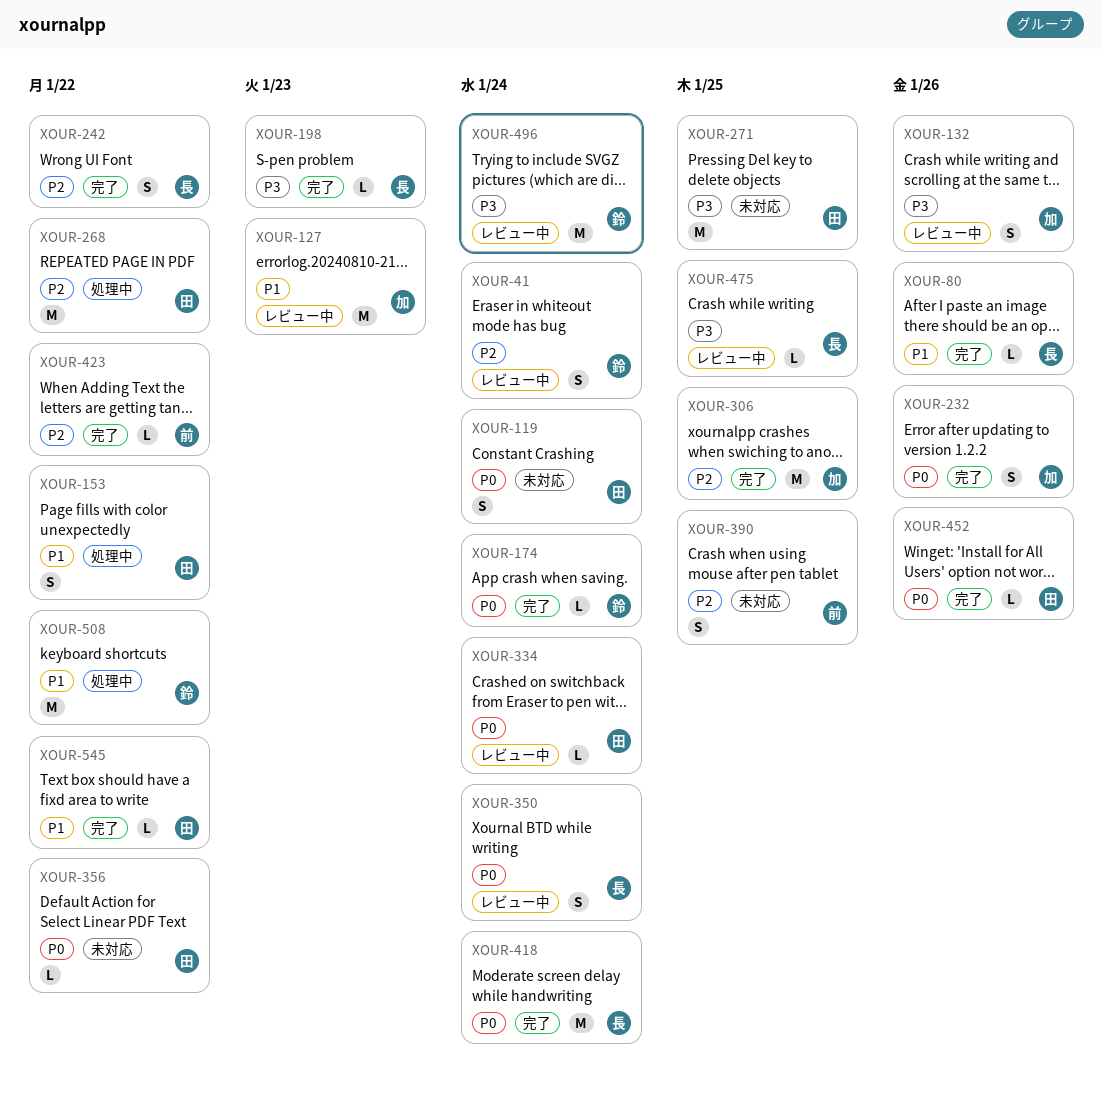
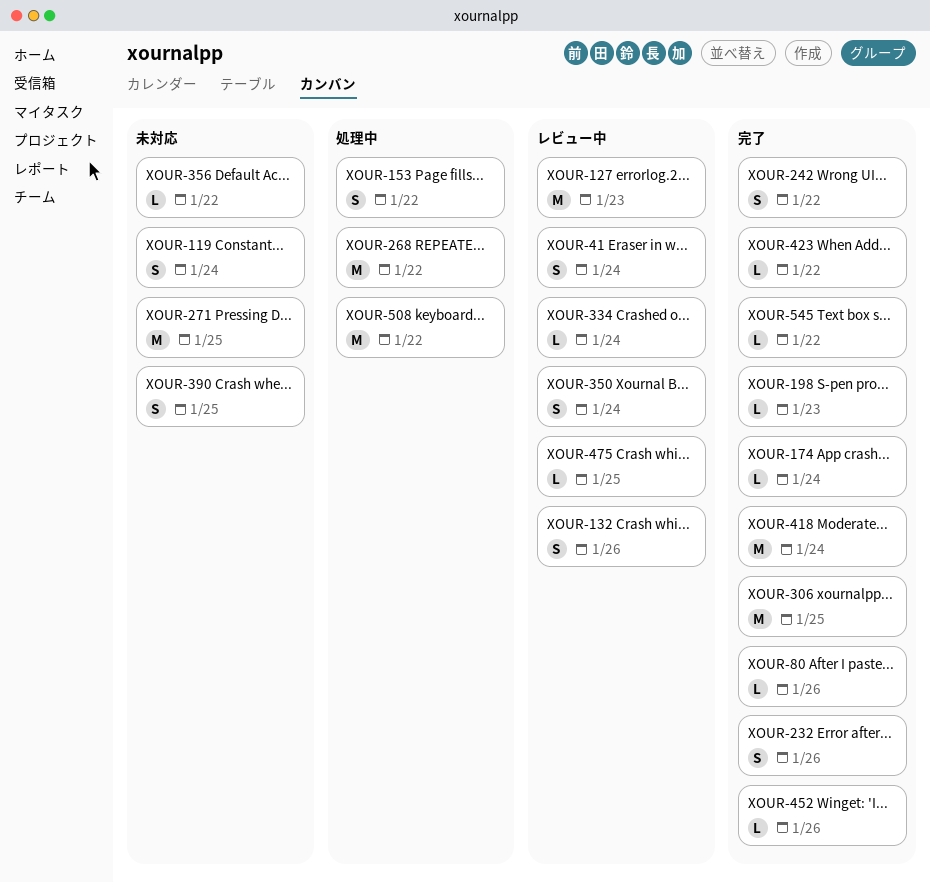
XOUR-496: present -> none

